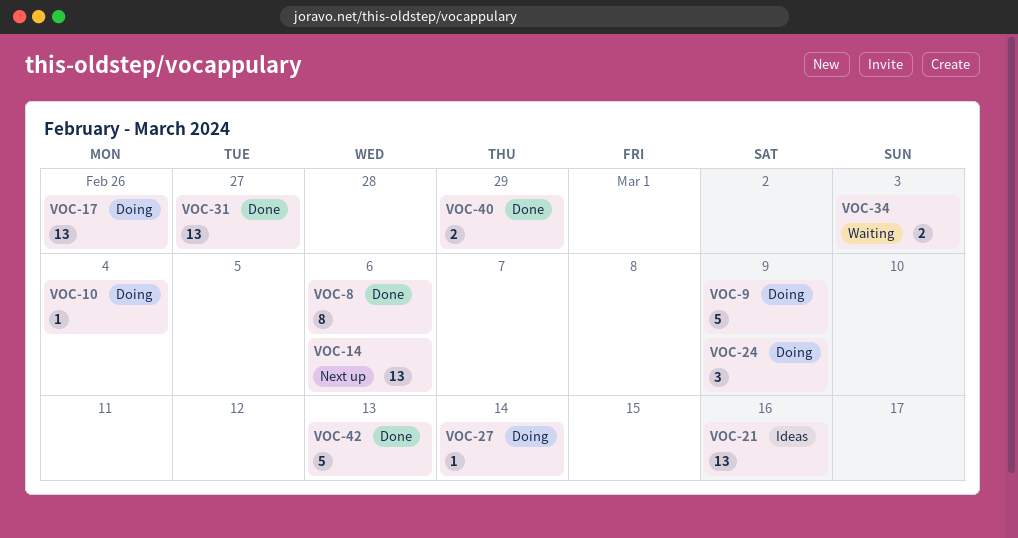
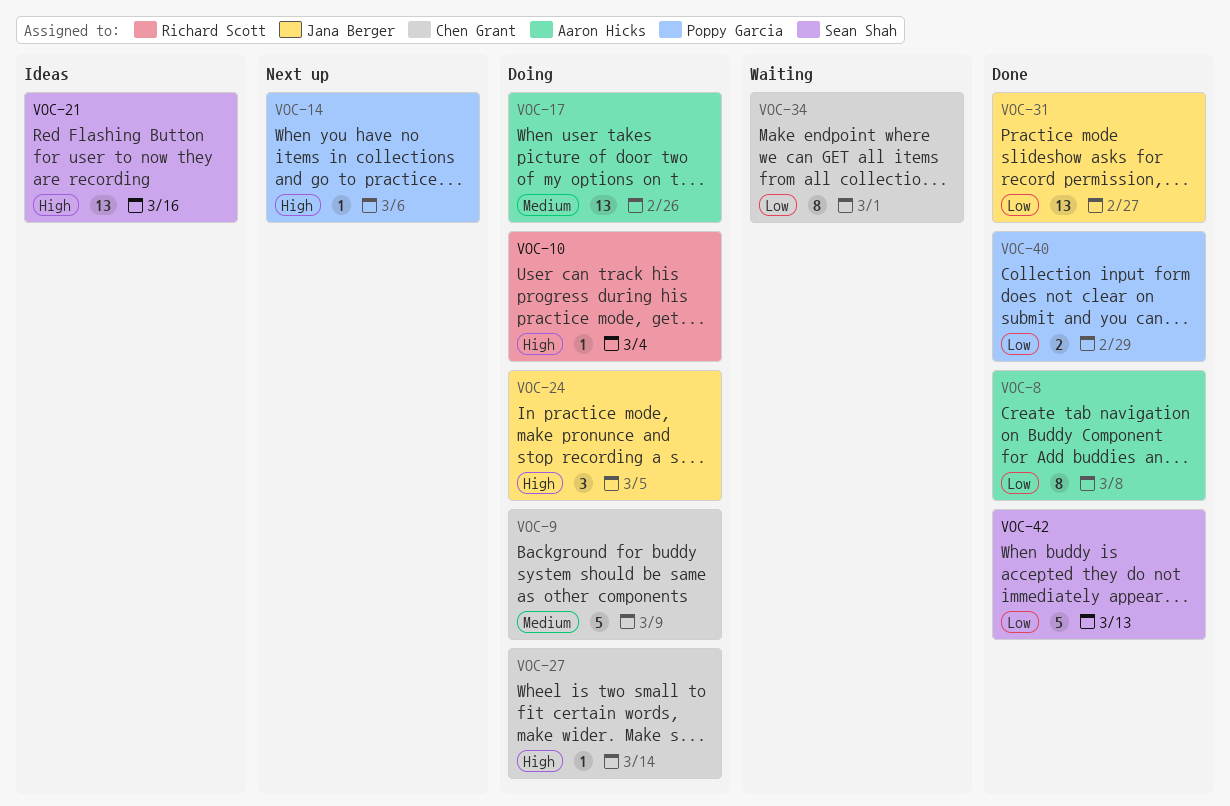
VOC-8, due: Mar 6 -> Mar 8
VOC-14, estimate: 13 -> 1
VOC-24, due: Mar 9 -> Mar 5
VOC-34, estimate: 2 -> 8
VOC-34, due: Mar 3 -> Mar 1

